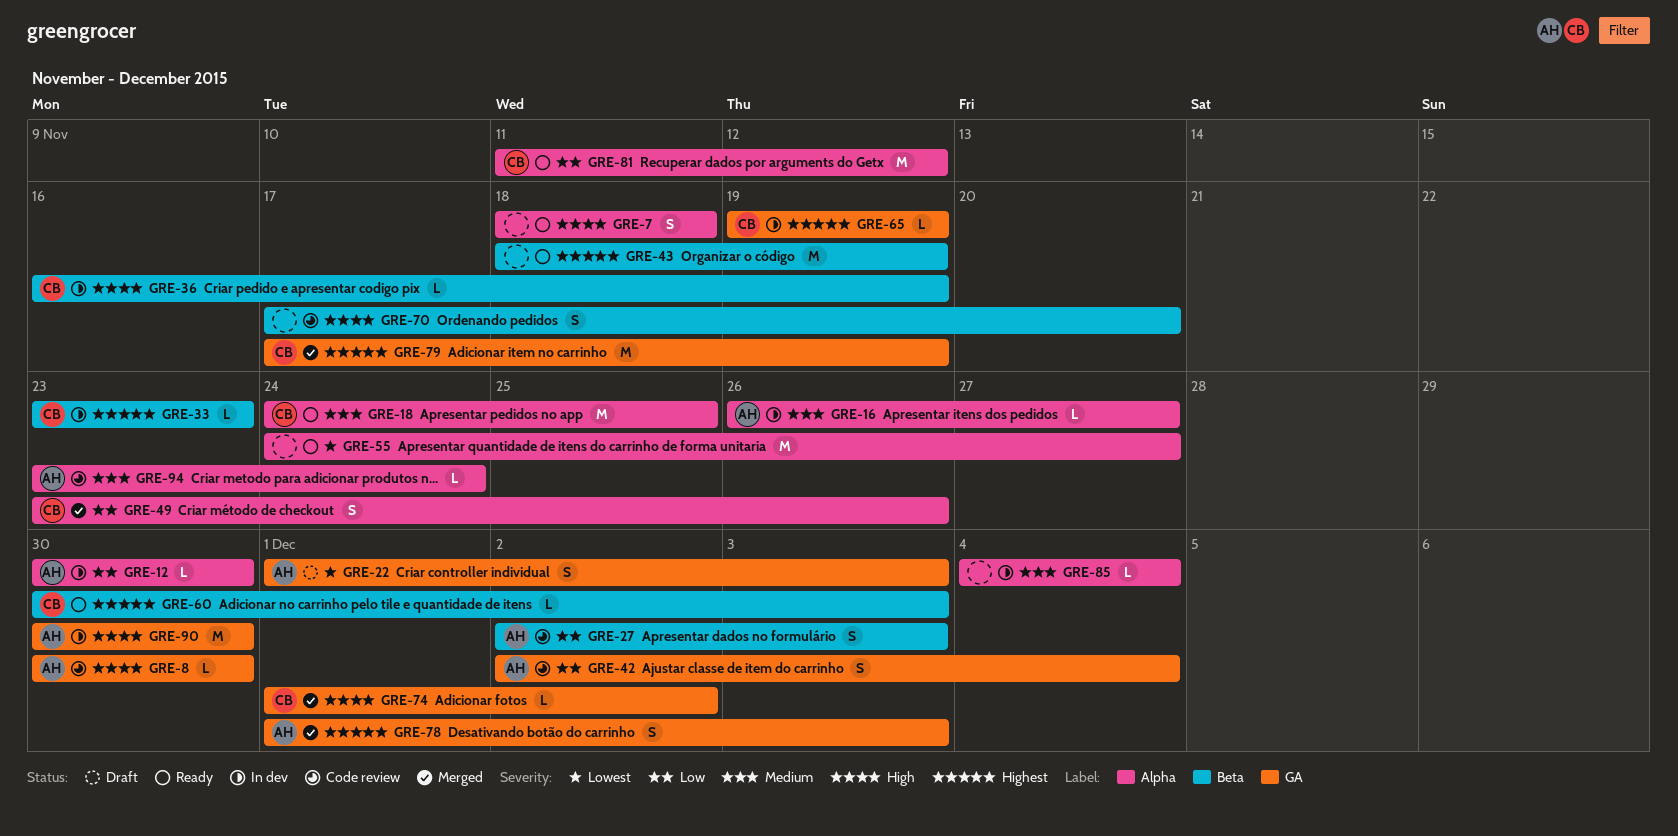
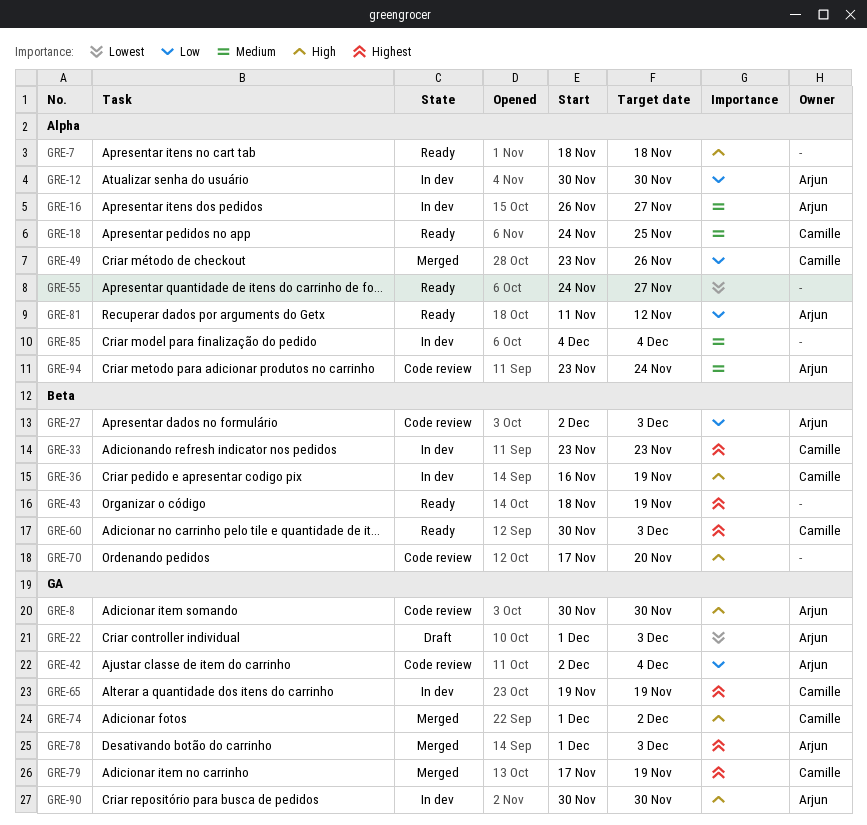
GRE-81, owner: Camille -> Arjun

